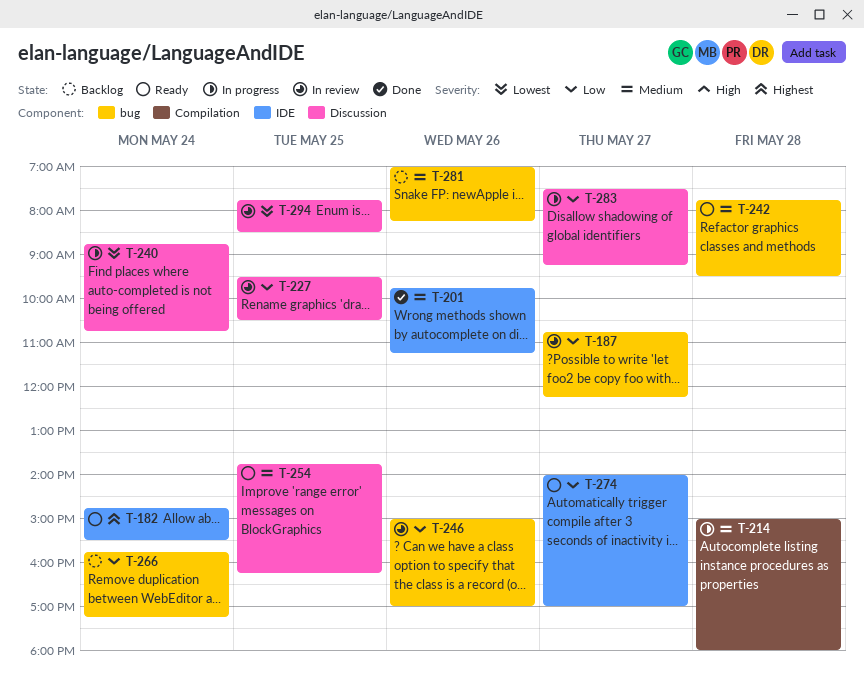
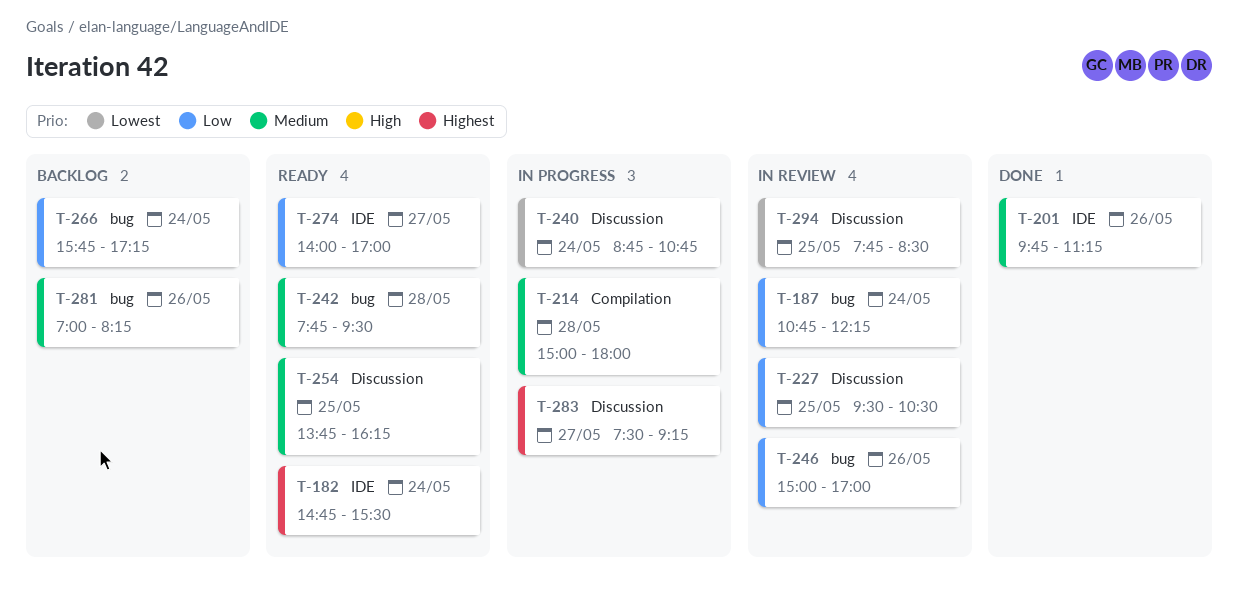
T-187, day: May 27 -> May 24
T-283, priority: Low -> Highest

